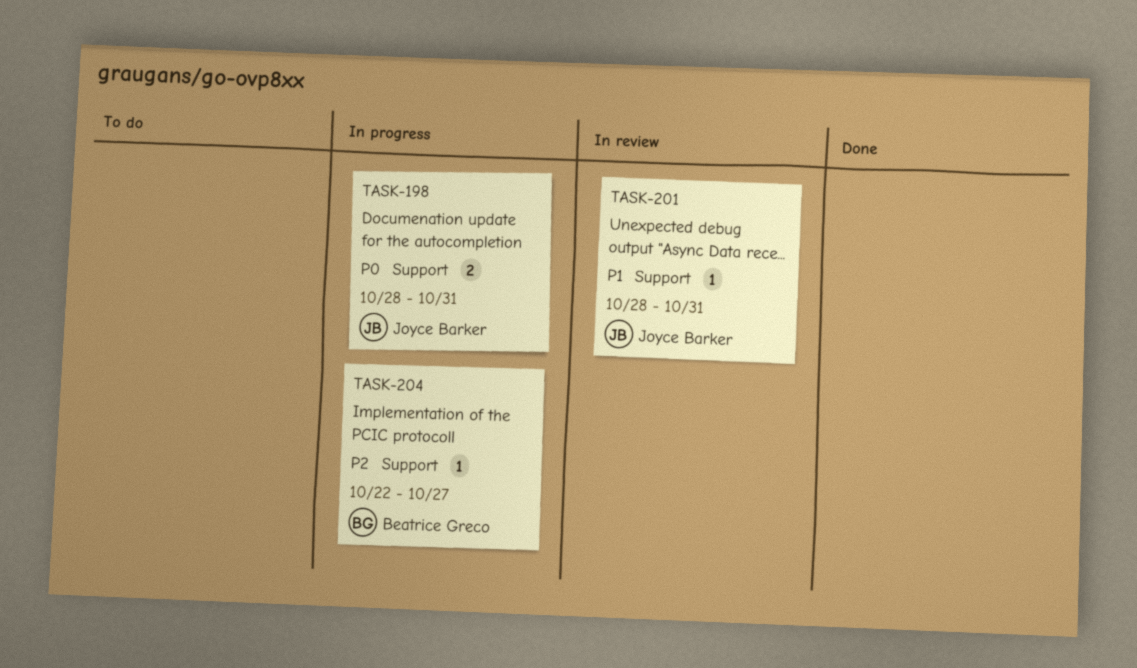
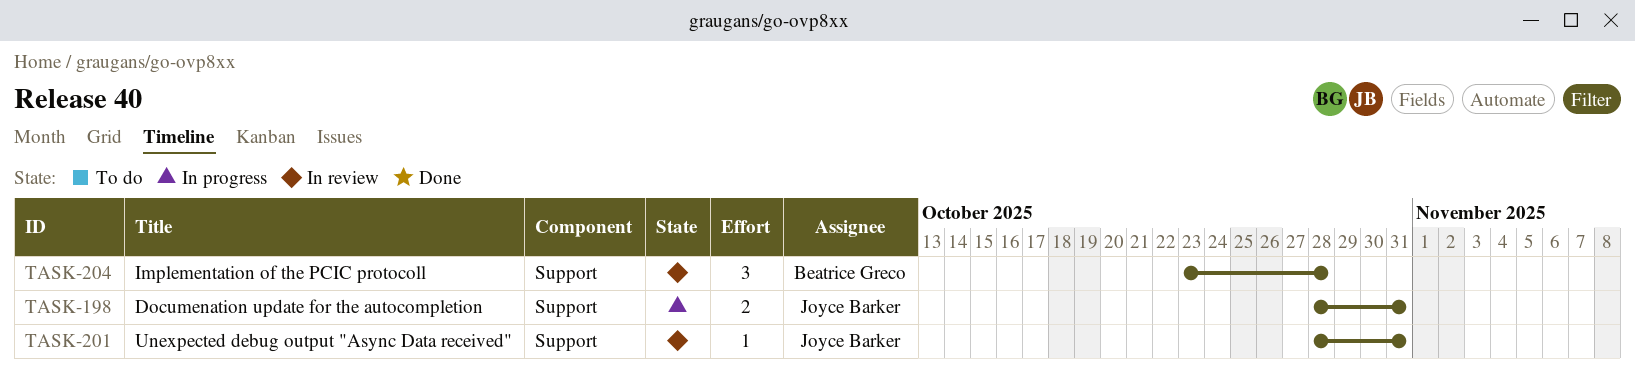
TASK-204, status: In progress -> In review
TASK-204, estimate: 1 -> 3
TASK-204, start: Oct 22 -> Oct 23
TASK-204, due: Oct 27 -> Oct 28

